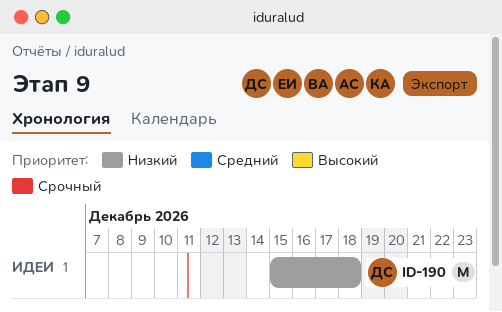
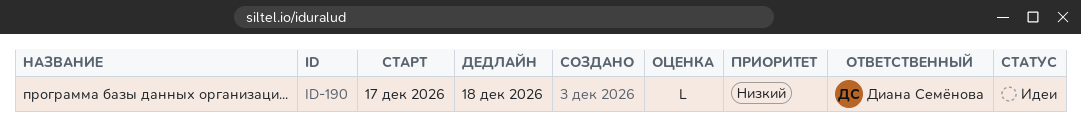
ID-190, estimate: M -> L
ID-190, start: Dec 15 -> Dec 17

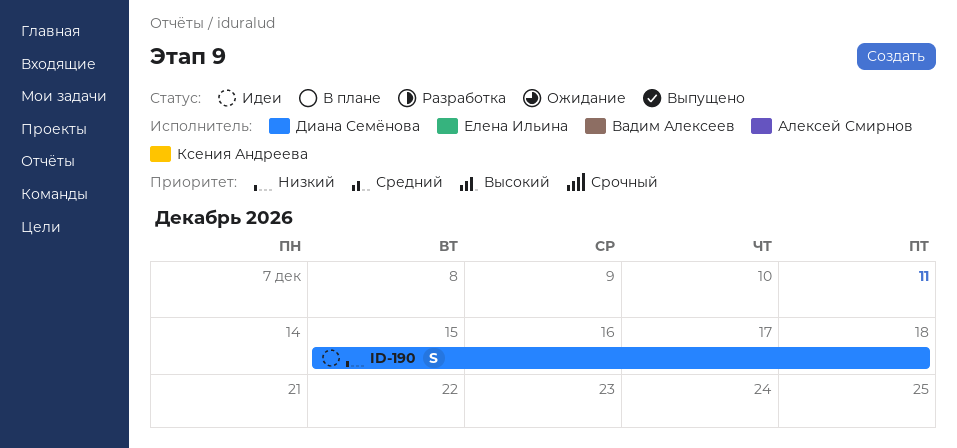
ID-190, estimate: L -> S
ID-190, start: Dec 17 -> Dec 15

